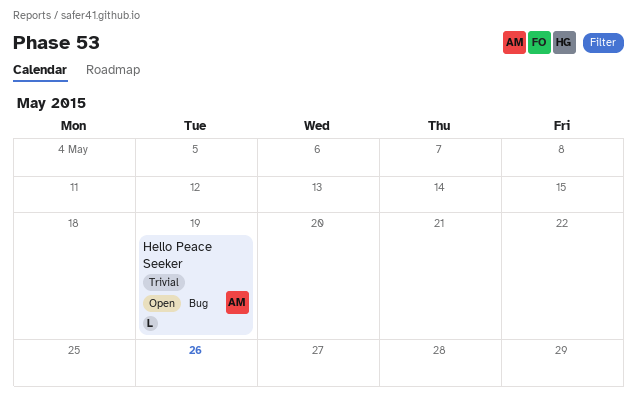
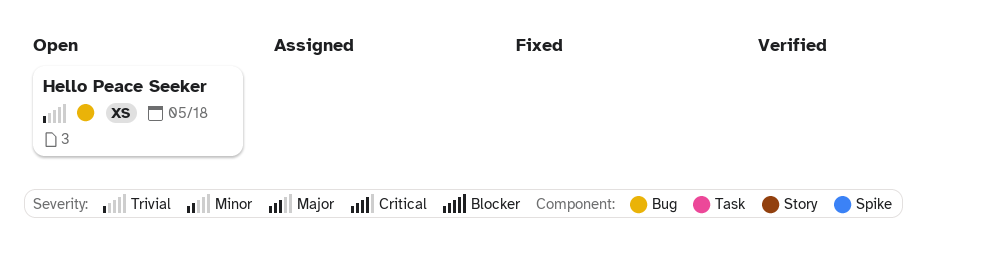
Hello Peace Seeker, estimate: L -> XS
Hello Peace Seeker, due: May 19 -> May 18

